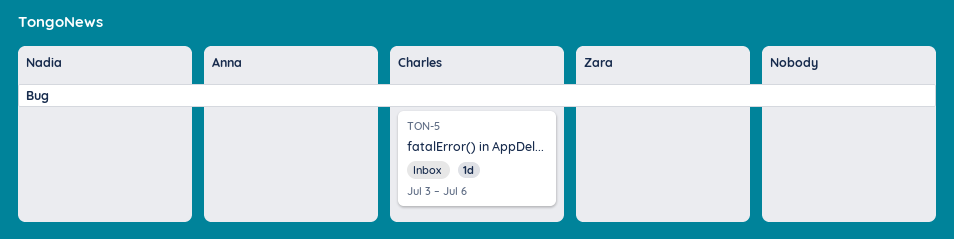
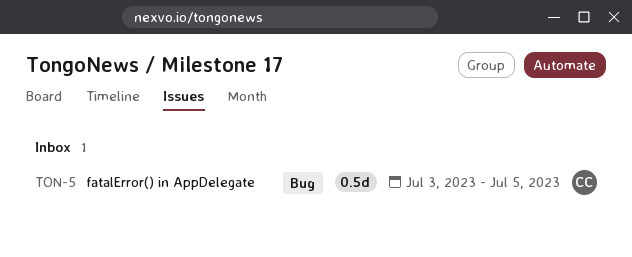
TON-5, estimate: 1d -> 0.5d
TON-5, due: Jul 6 -> Jul 5

